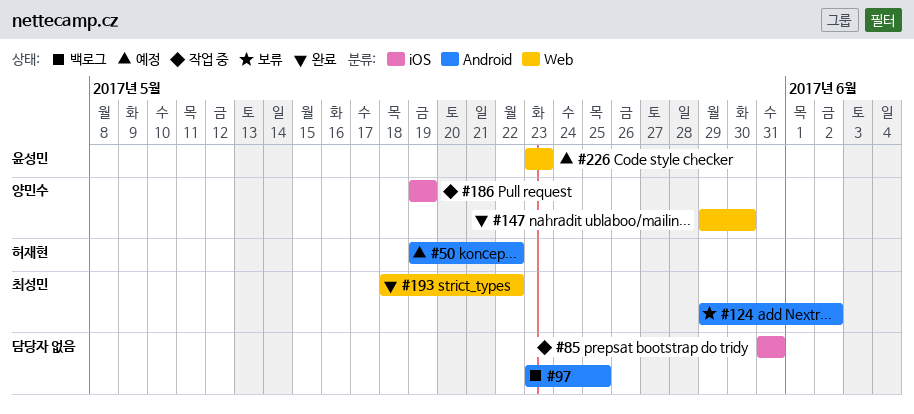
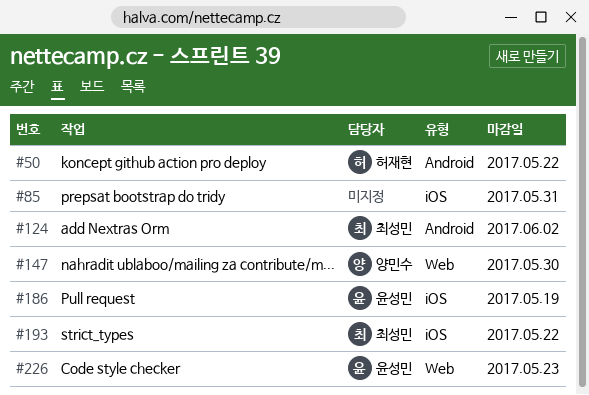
#97: present -> none
#186, owner: 양민수 -> 윤성민
#193, label: Web -> iOS

